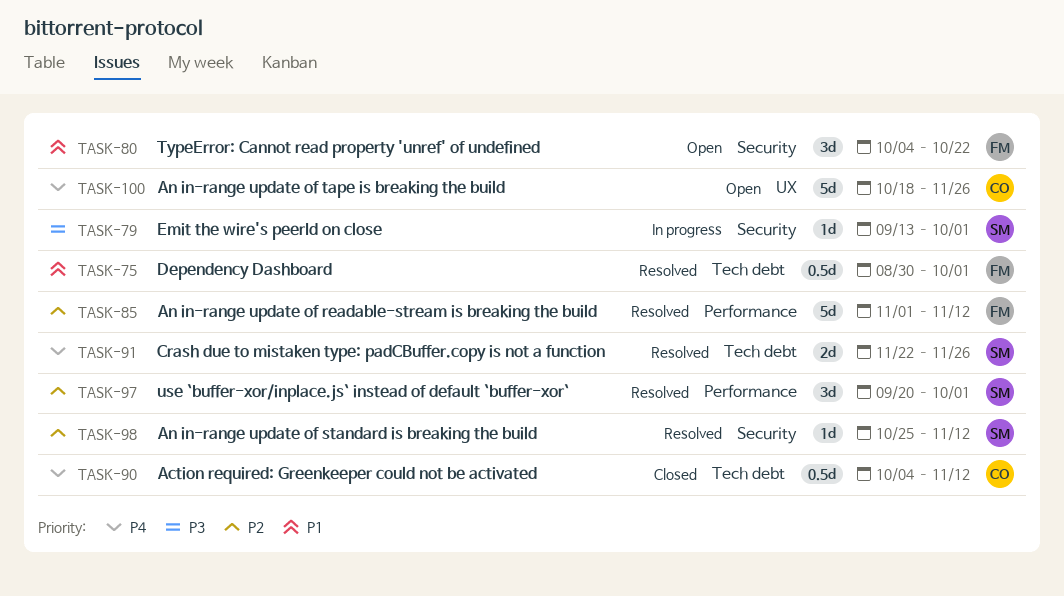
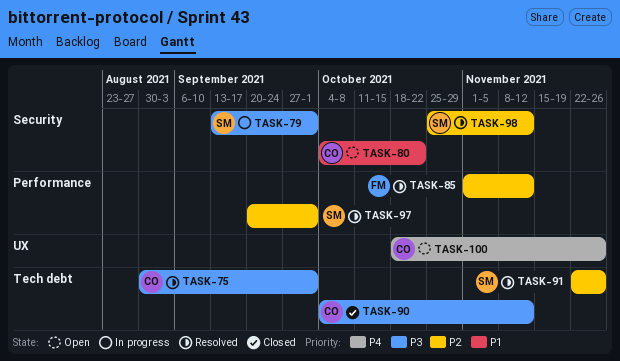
TASK-75, owner: FM -> CO
TASK-75, priority: P1 -> P3
TASK-80, owner: FM -> CO
TASK-90, priority: P4 -> P3
TASK-91, priority: P4 -> P2

